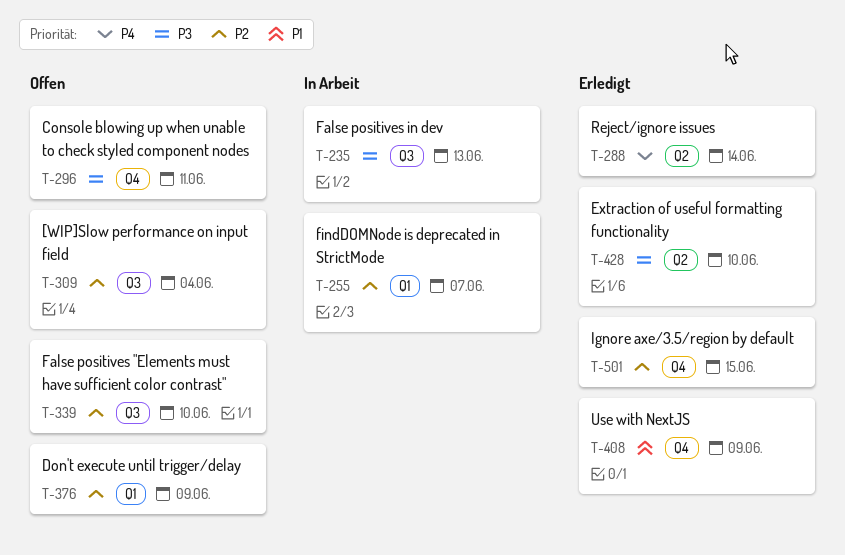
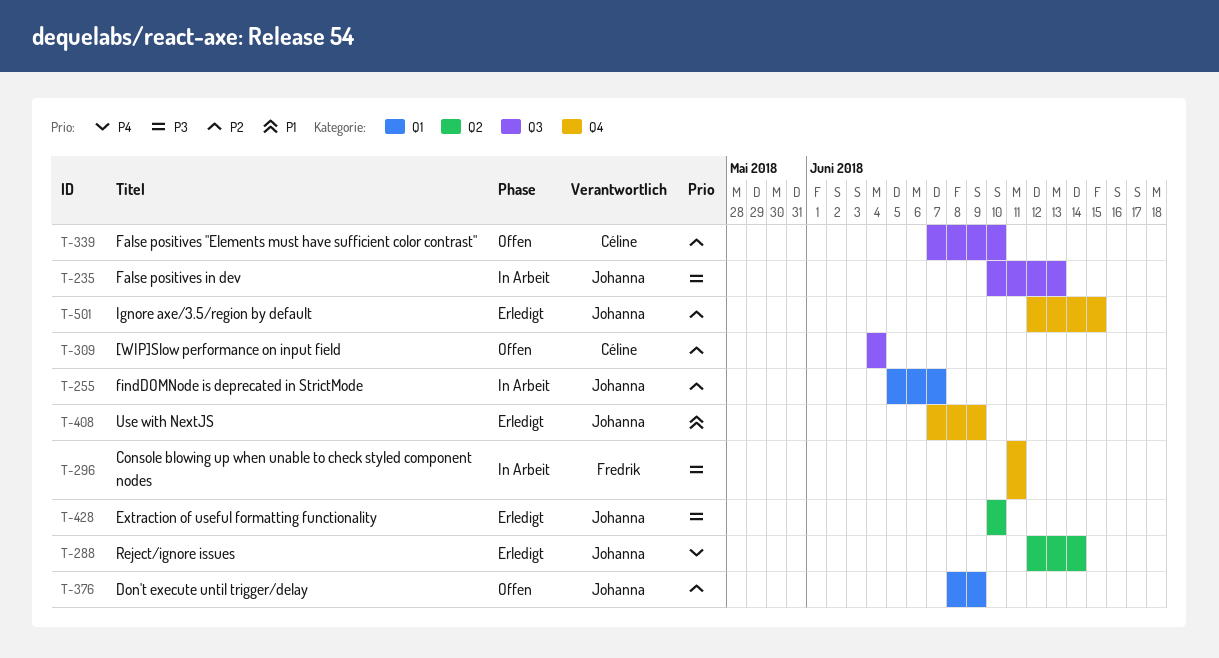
T-296, status: Offen -> In Arbeit

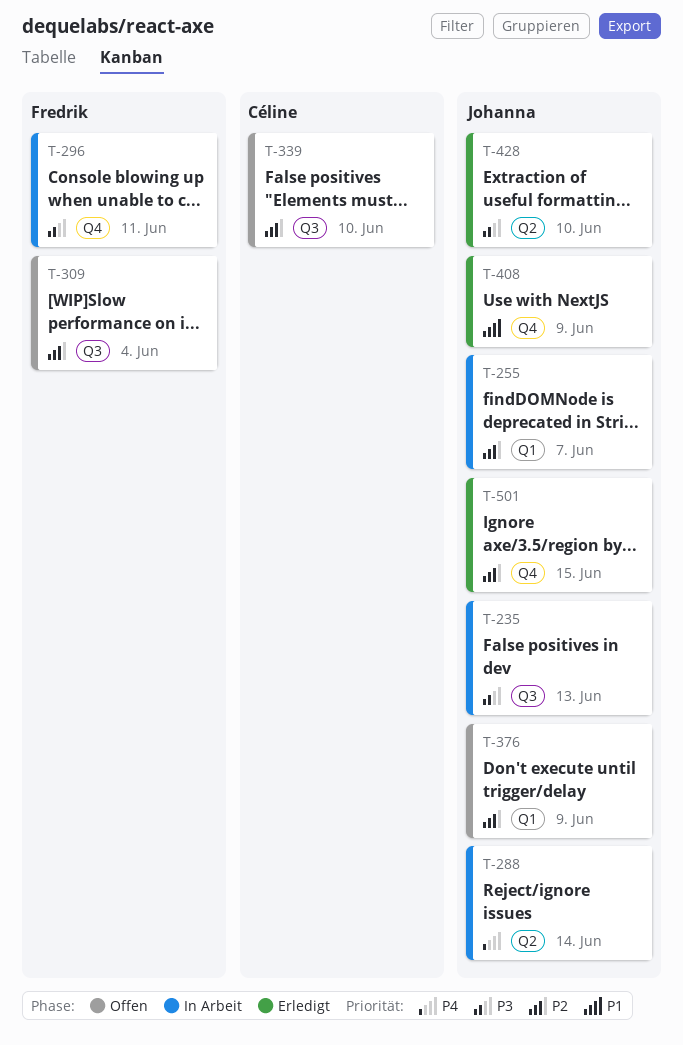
T-288, status: Erledigt -> In Arbeit
T-309, owner: Céline -> Fredrik

